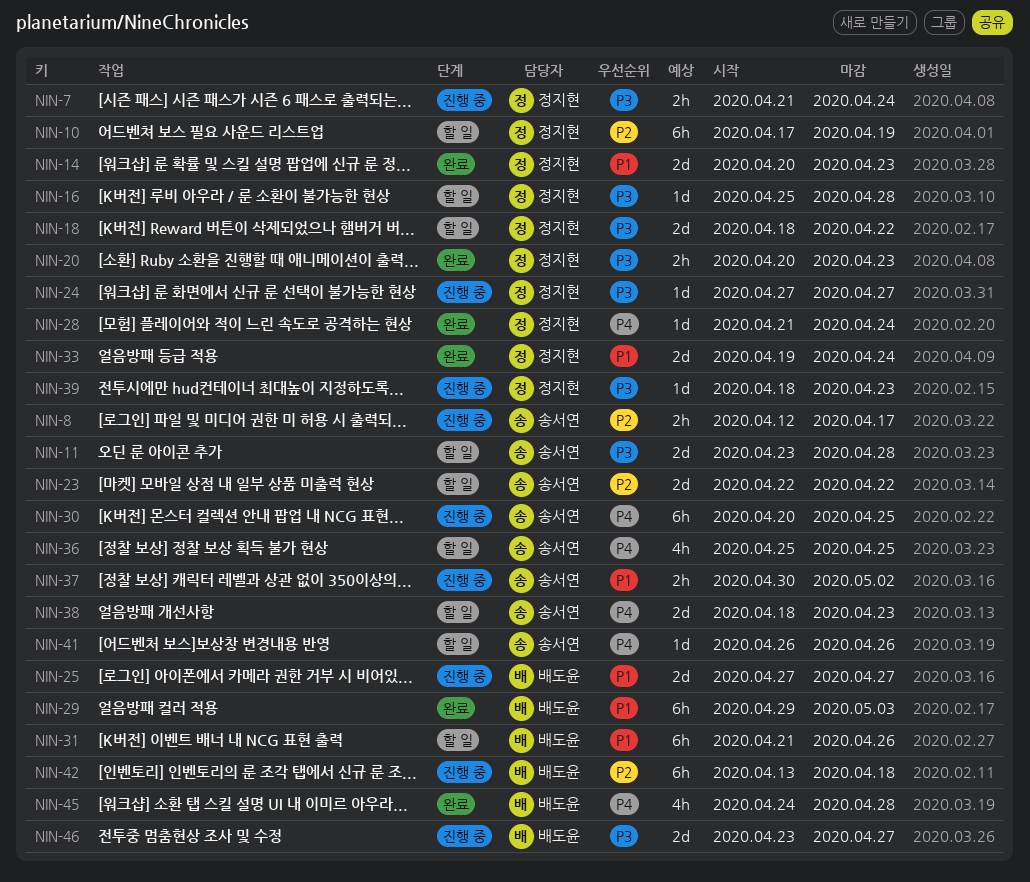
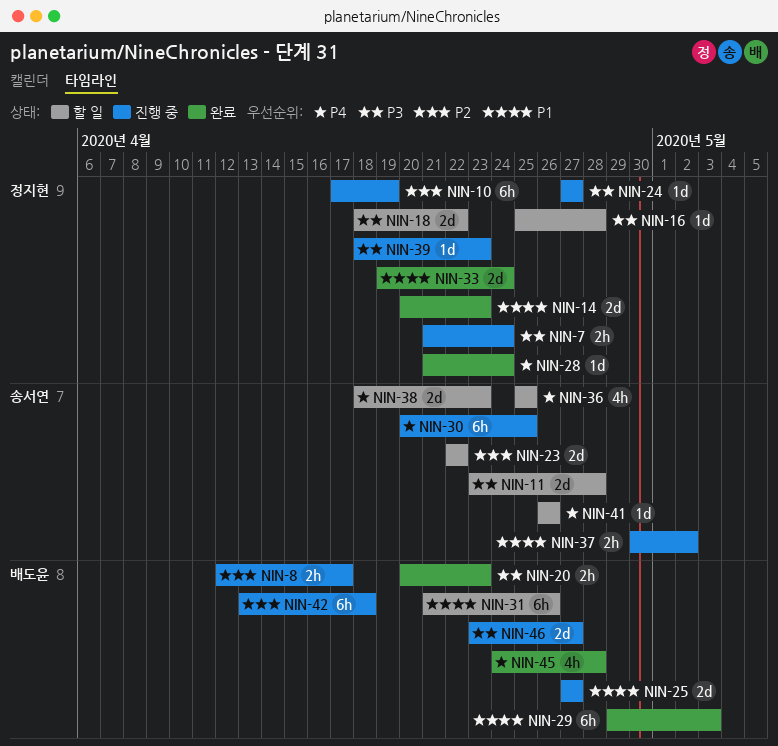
NIN-8, owner: 송서연 -> 배도윤
NIN-10, status: 할 일 -> 진행 중
NIN-20, owner: 정지현 -> 배도윤

